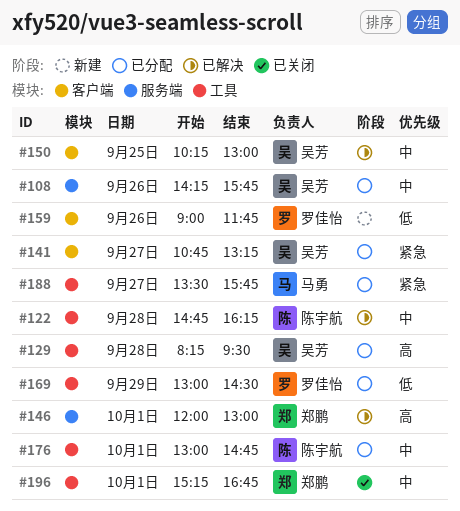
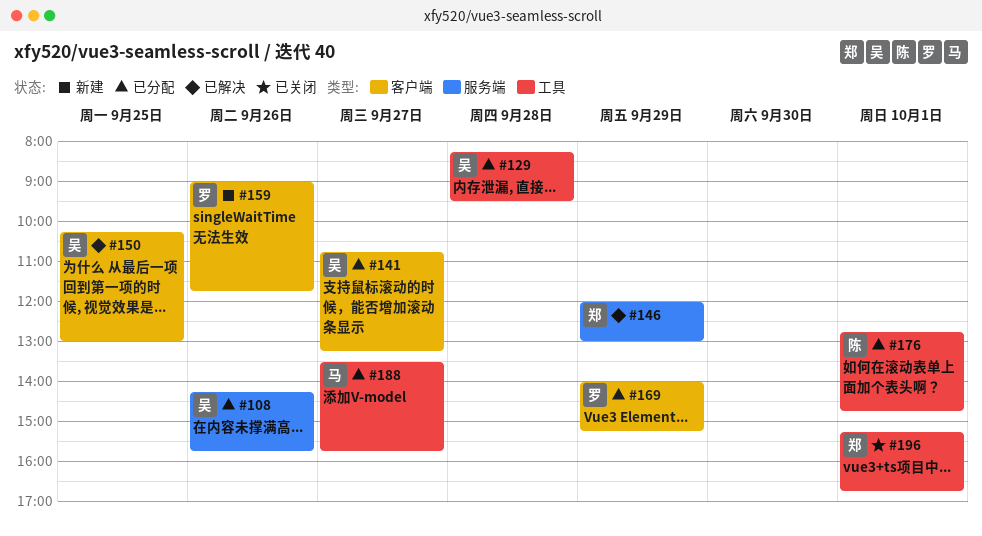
#122: present -> none
#146, day: Oct 1 -> Sep 29
#169, label: 工具 -> 客户端
#169, begins: 13:00 -> 14:00
#169, ends: 14:30 -> 15:15
#176, begins: 13:00 -> 12:45

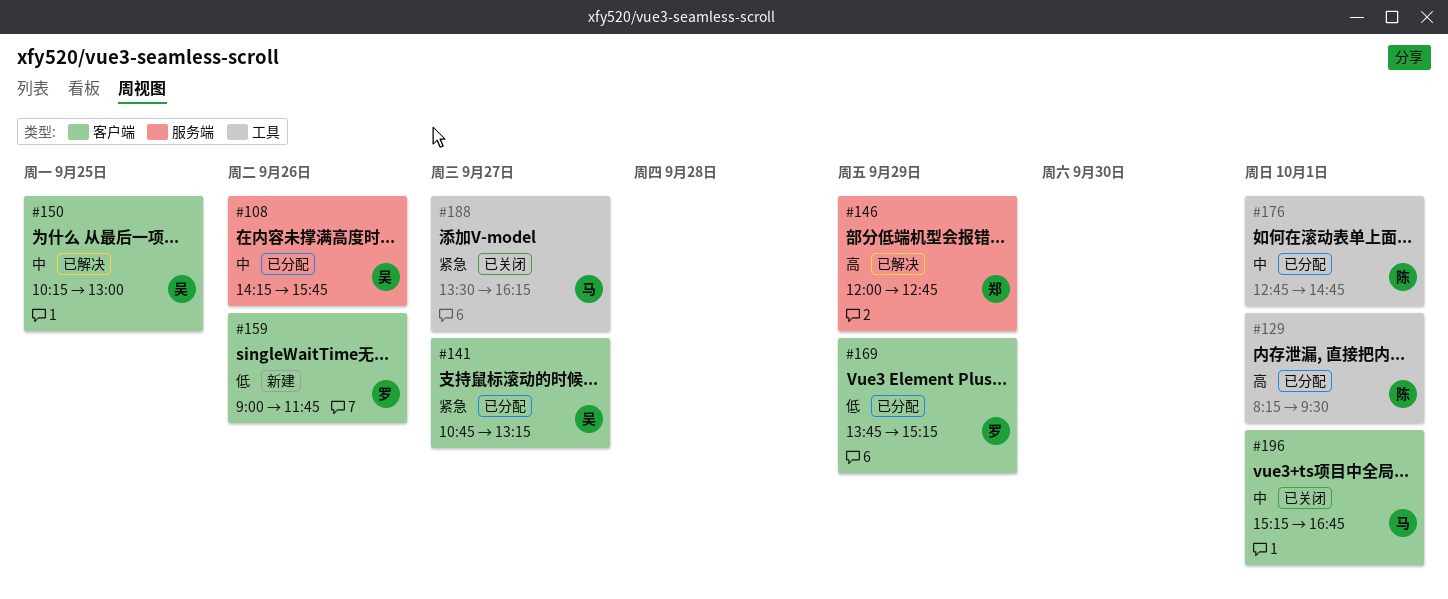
#129, owner: 吴 -> 陈
#129, day: Sep 28 -> Oct 1
#146, ends: 13:00 -> 12:45
#169, begins: 14:00 -> 13:45
#188, status: 已分配 -> 已关闭
#188, ends: 15:45 -> 16:15
#196, owner: 郑 -> 马
#196, label: 工具 -> 客户端

